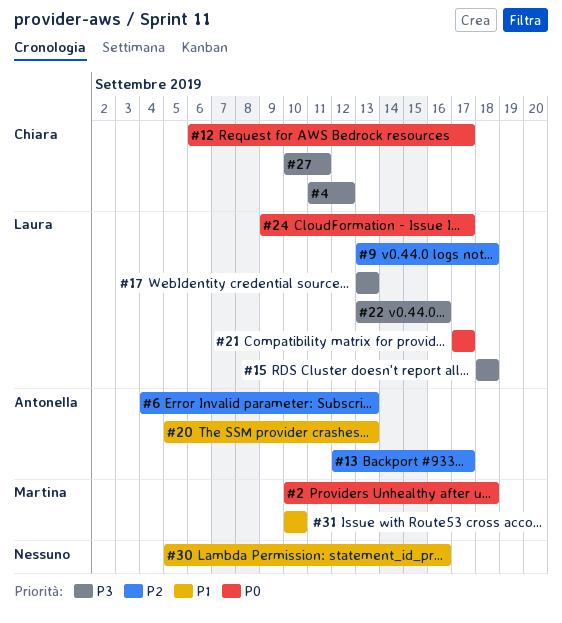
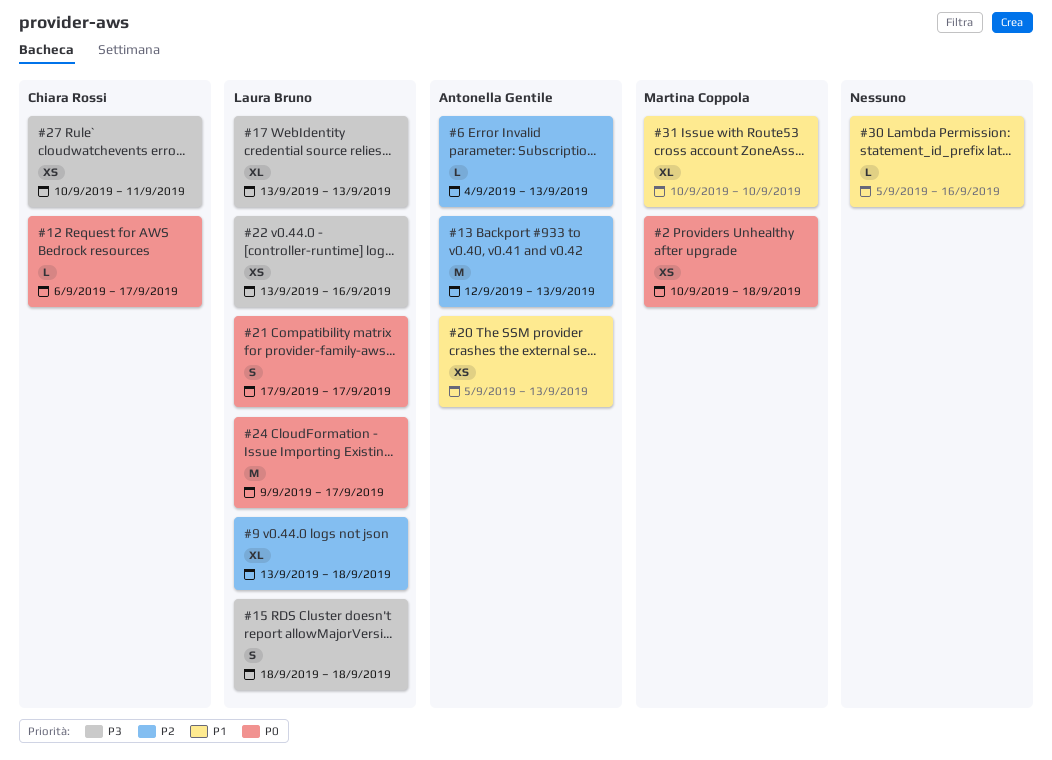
#4: present -> none
#13, due: Sep 17 -> Sep 13

